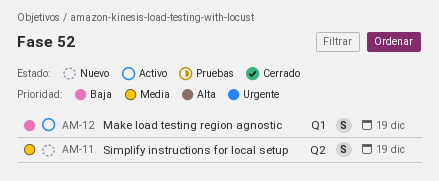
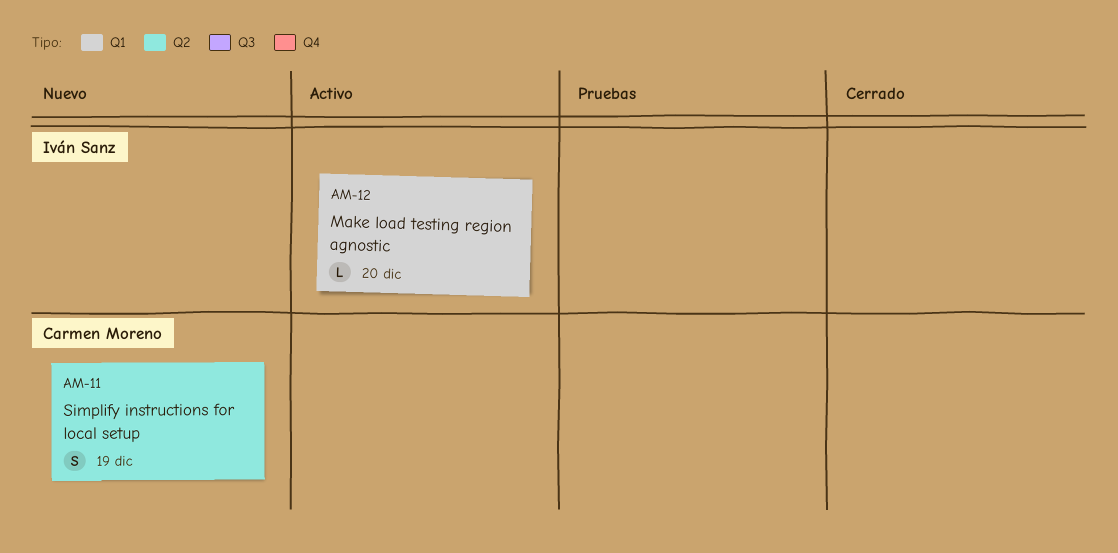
AM-12, estimate: S -> L
AM-12, due: Dec 19 -> Dec 20

